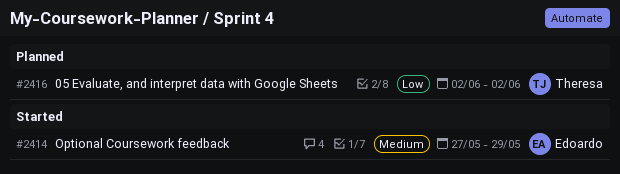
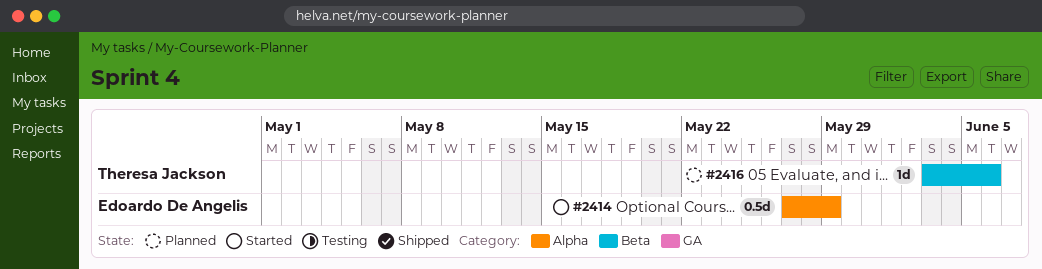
#2416, start: Jun 2 -> Jun 3
#2416, due: Jun 2 -> Jun 6

